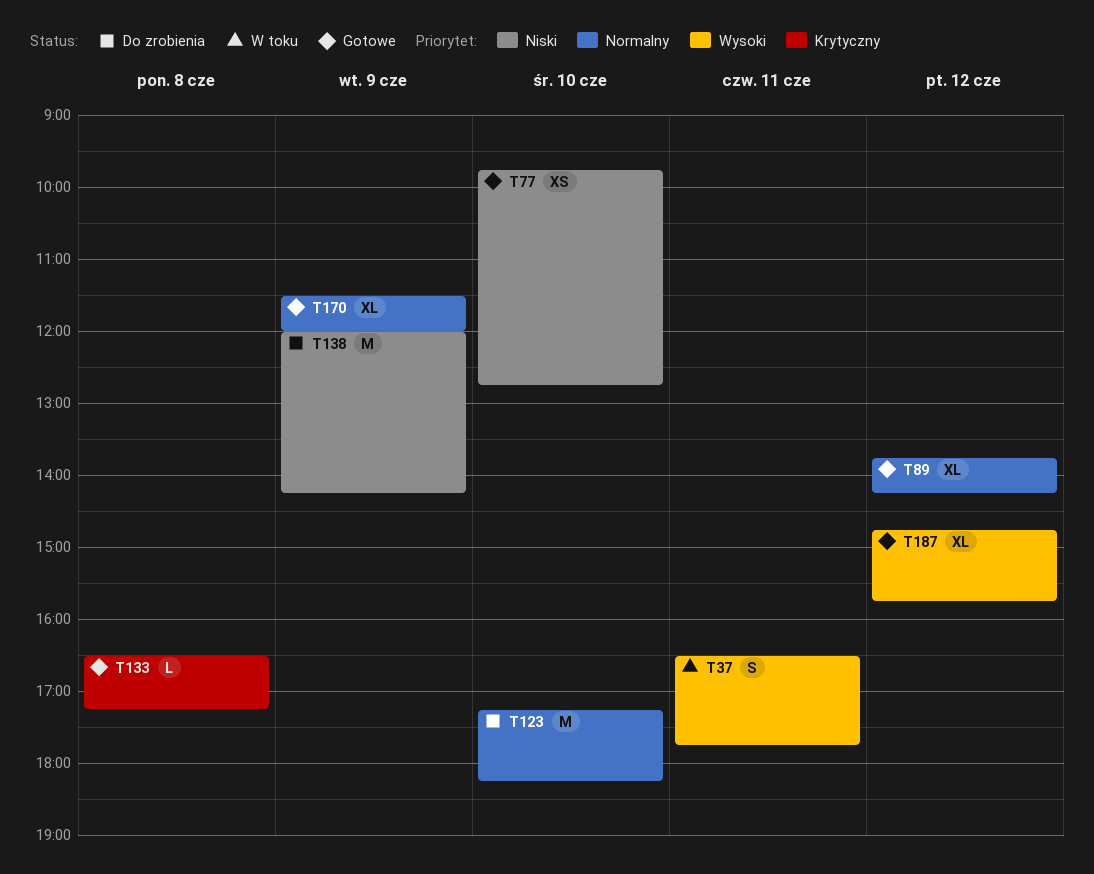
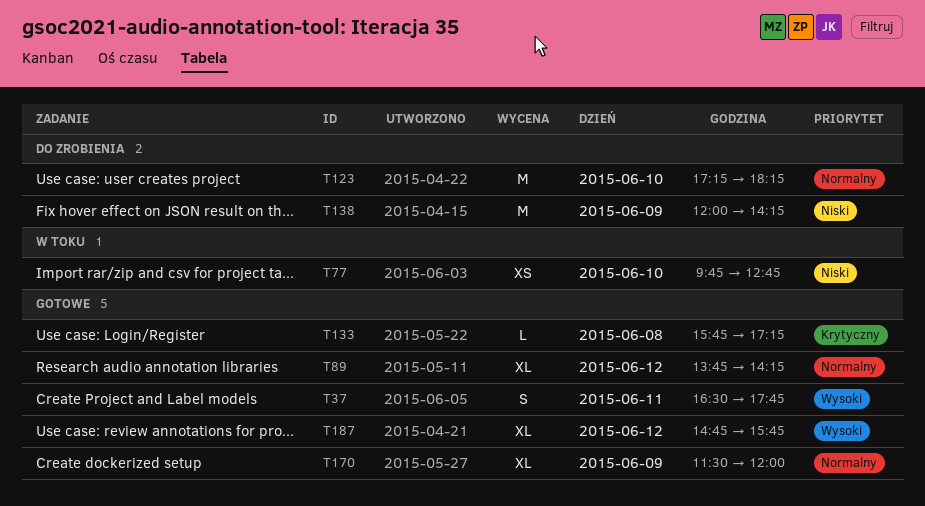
T37, status: W toku -> Gotowe
T77, status: Gotowe -> W toku
T133, begins: 16:30 -> 15:45

